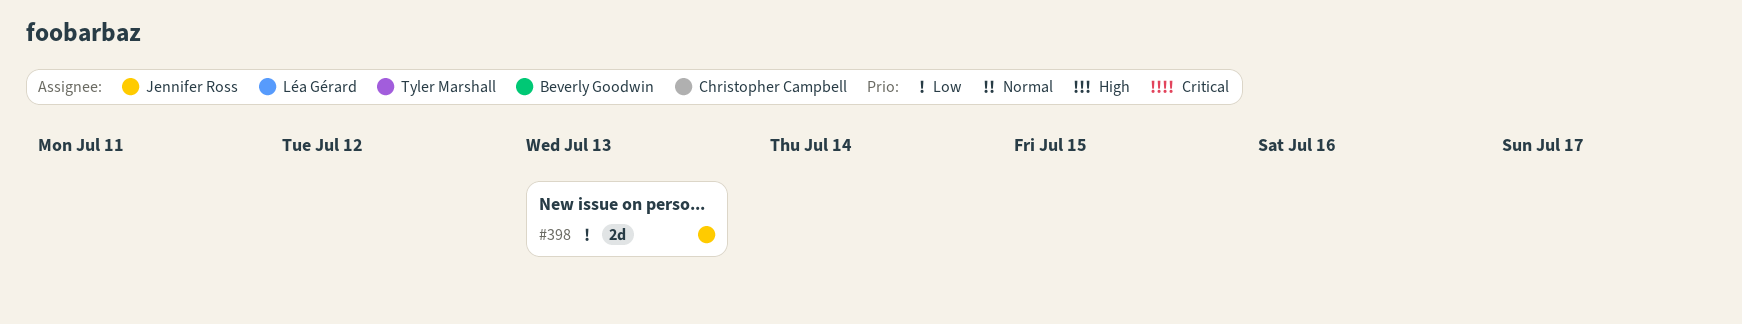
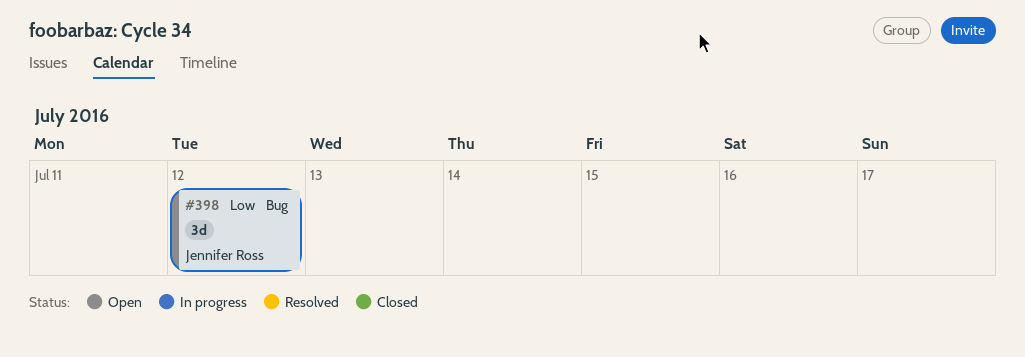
#398, estimate: 2d -> 3d
#398, due: Jul 13 -> Jul 12

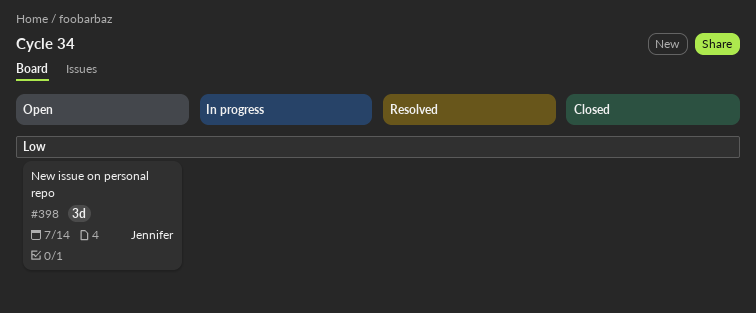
#398, due: Jul 12 -> Jul 14

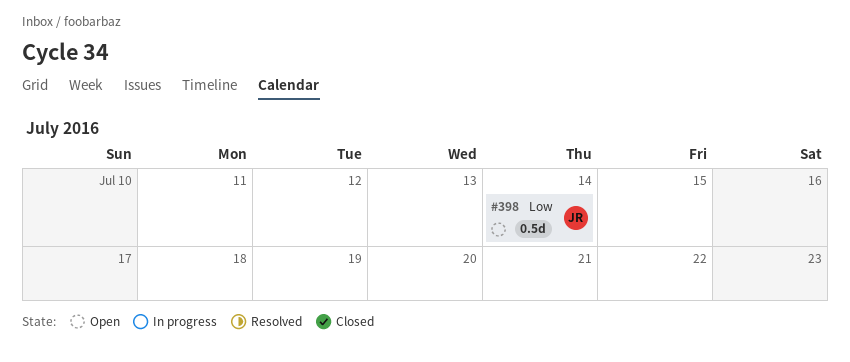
#398, estimate: 3d -> 0.5d

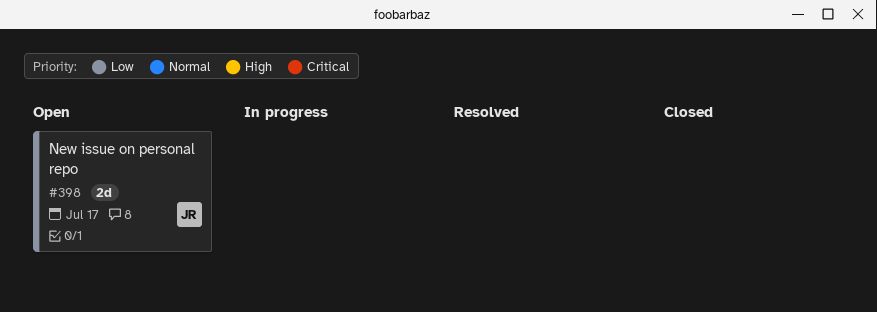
#398, estimate: 0.5d -> 2d
#398, due: Jul 14 -> Jul 17

